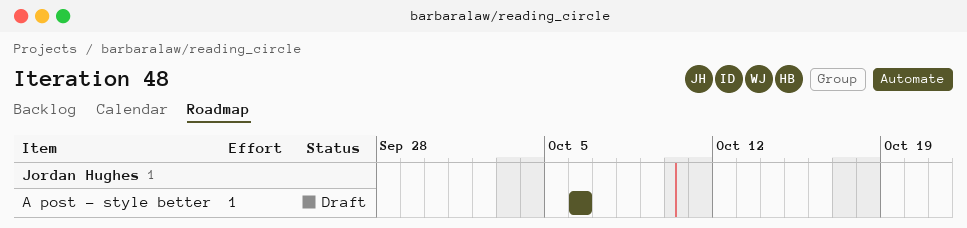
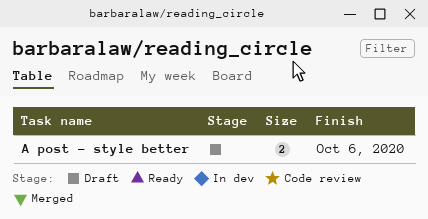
A post - style better, estimate: 1 -> 2

